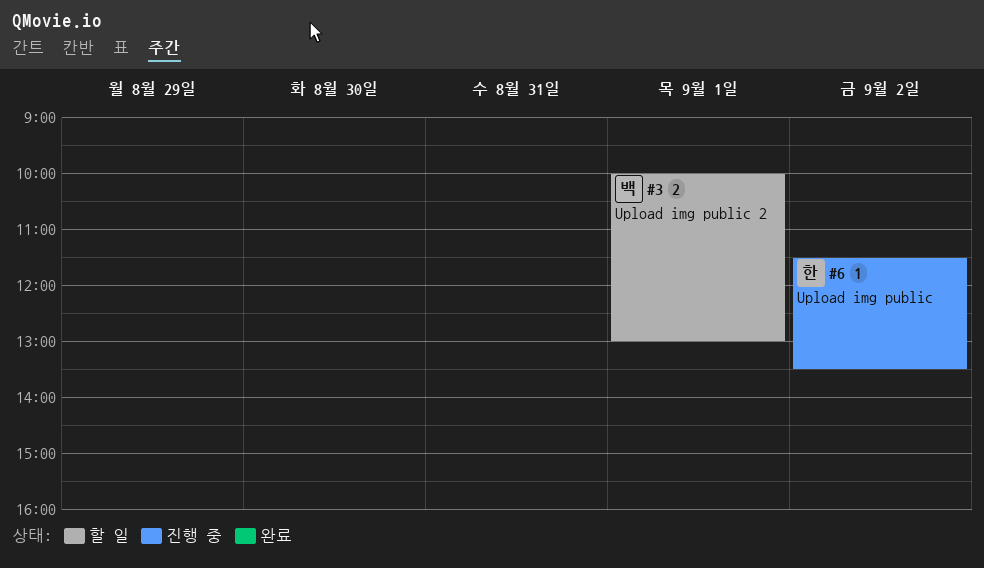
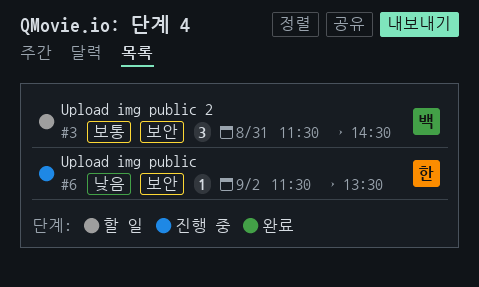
#3, estimate: 2 -> 3
#3, day: Sep 1 -> Aug 31
#3, begins: 10:00 -> 11:30
#3, ends: 13:00 -> 14:30

